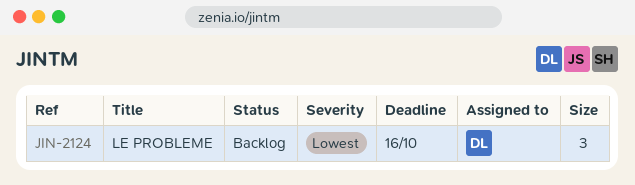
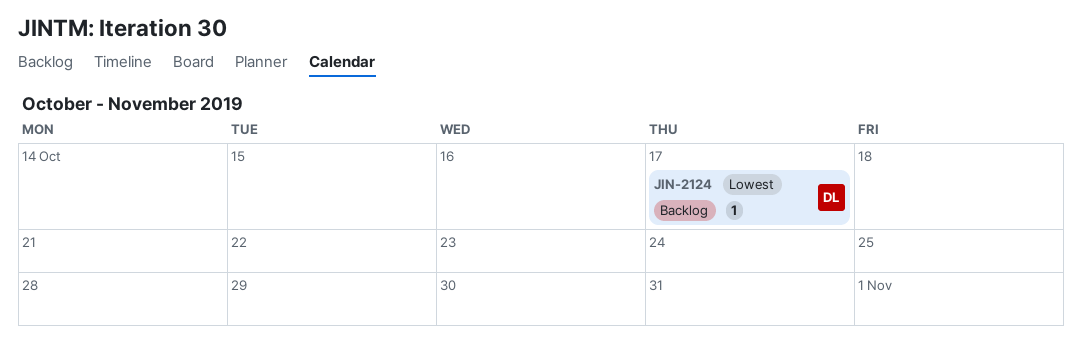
JIN-2124, estimate: 3 -> 1
JIN-2124, due: Oct 16 -> Oct 17

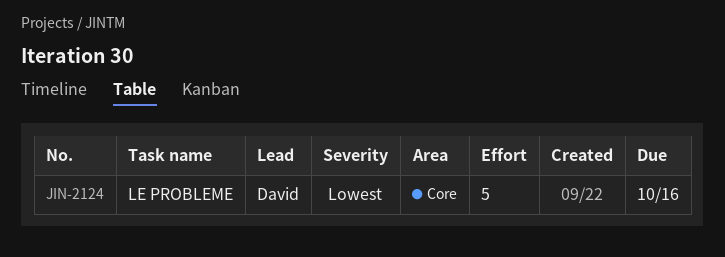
JIN-2124, estimate: 1 -> 5
JIN-2124, due: Oct 17 -> Oct 16

